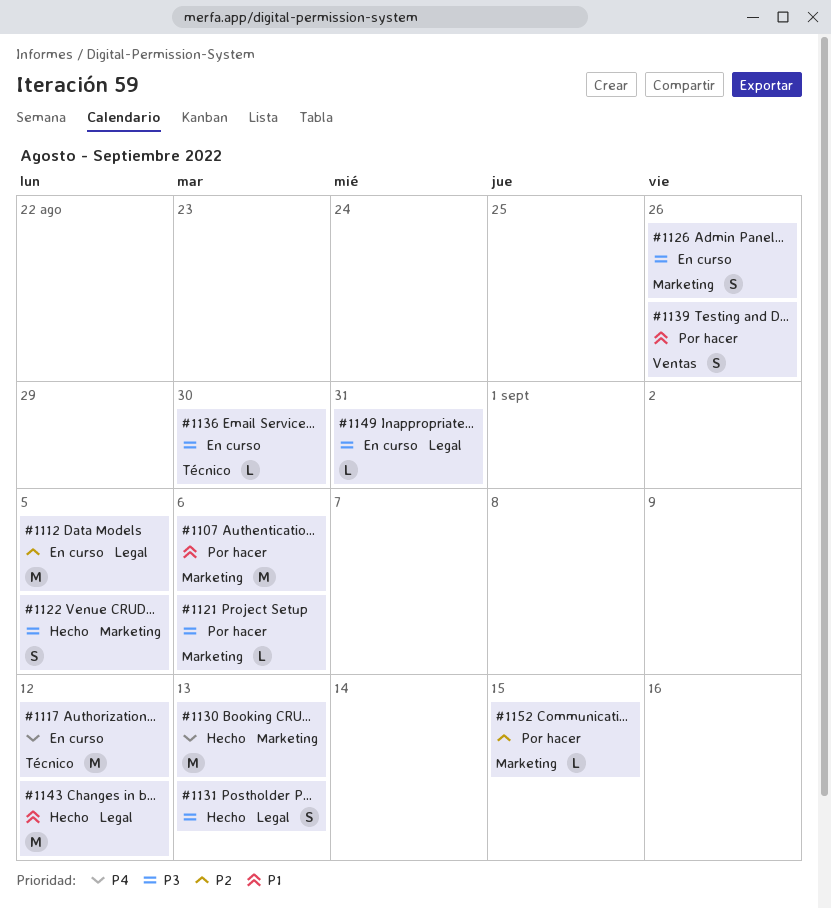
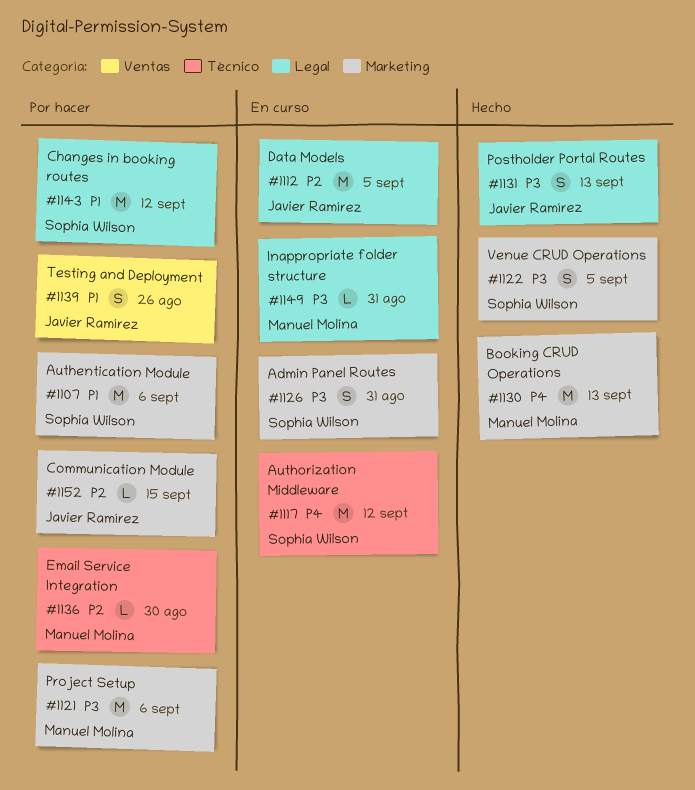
#1121, estimate: L -> M
#1126, due: Aug 26 -> Aug 31
#1136, status: En curso -> Por hacer
#1136, priority: P3 -> P2
#1143, status: Hecho -> Por hacer

